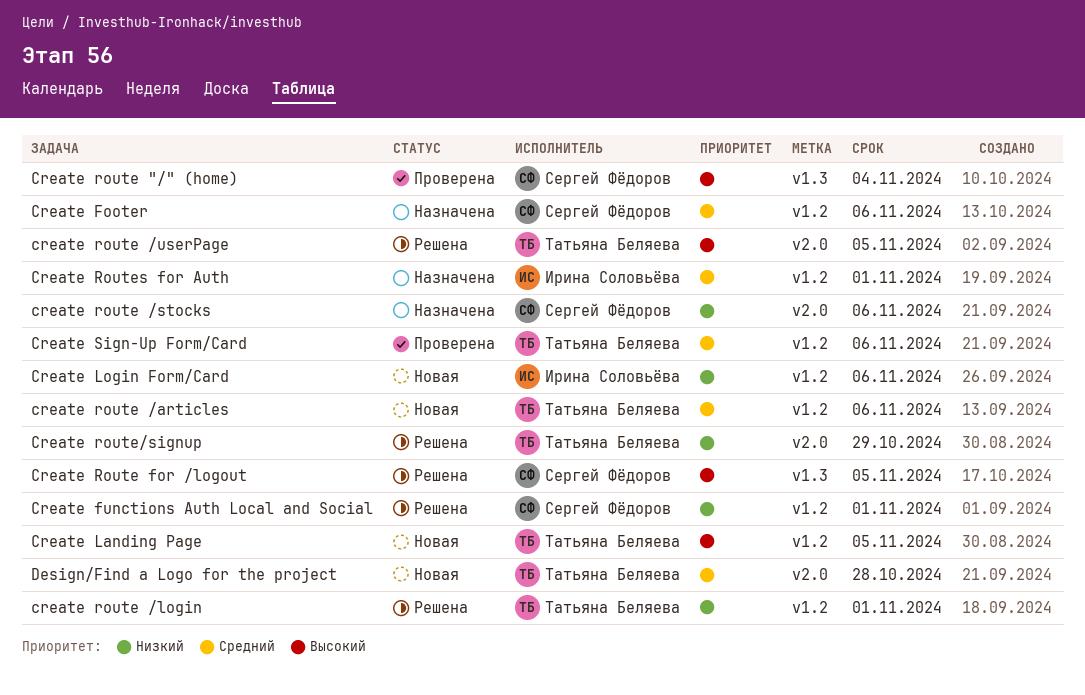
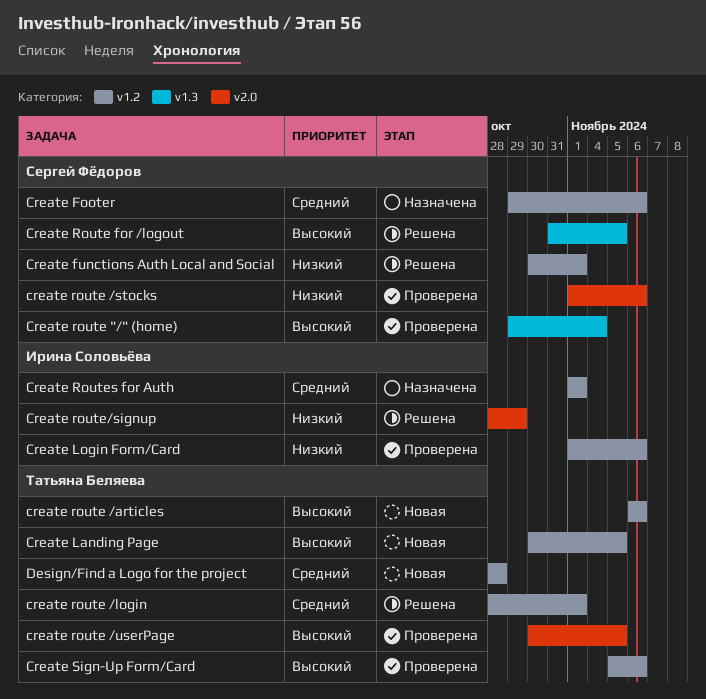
Create Login Form/Card, status: Новая -> Проверена
create route /articles, priority: Средний -> Высокий
create route /login, priority: Низкий -> Средний
create route /stocks, status: Назначена -> Проверена
create route /userPage, status: Решена -> Проверена
Create route/signup, owner: Татьяна Беляева -> Ирина Соловьёва
Create Sign-Up Form/Card, priority: Средний -> Высокий
Design/Find a Logo for the project, label: v2.0 -> v1.2

